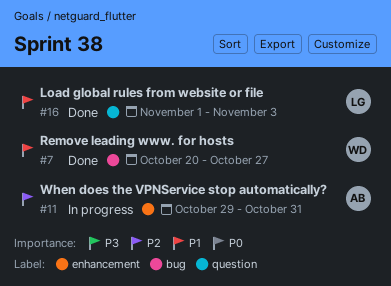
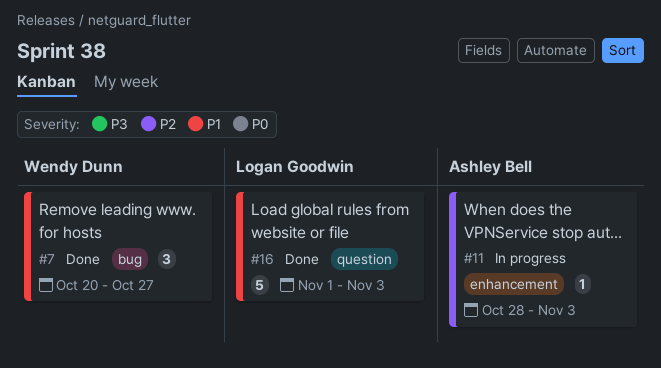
#11, start: Oct 29 -> Oct 28
#11, due: Oct 31 -> Nov 3

